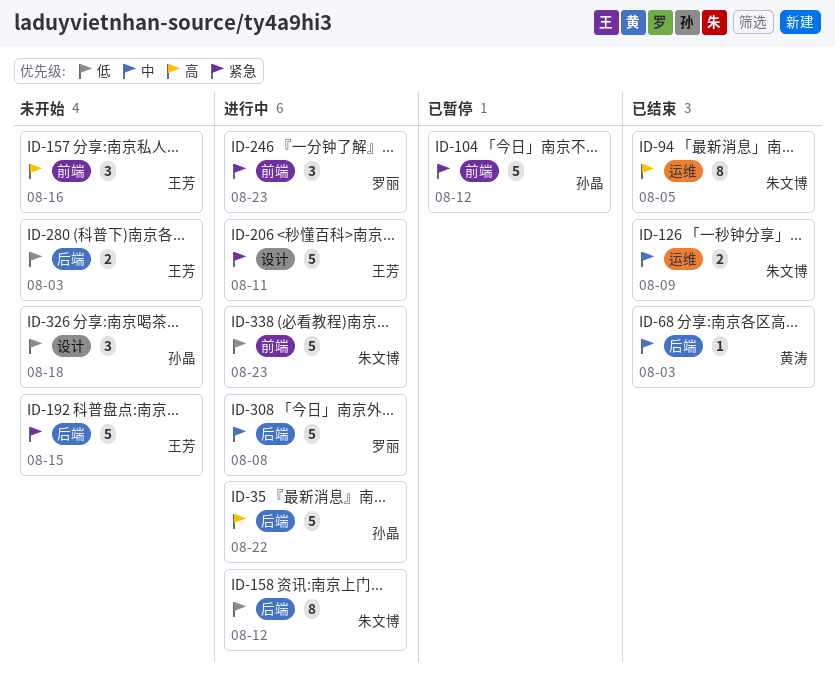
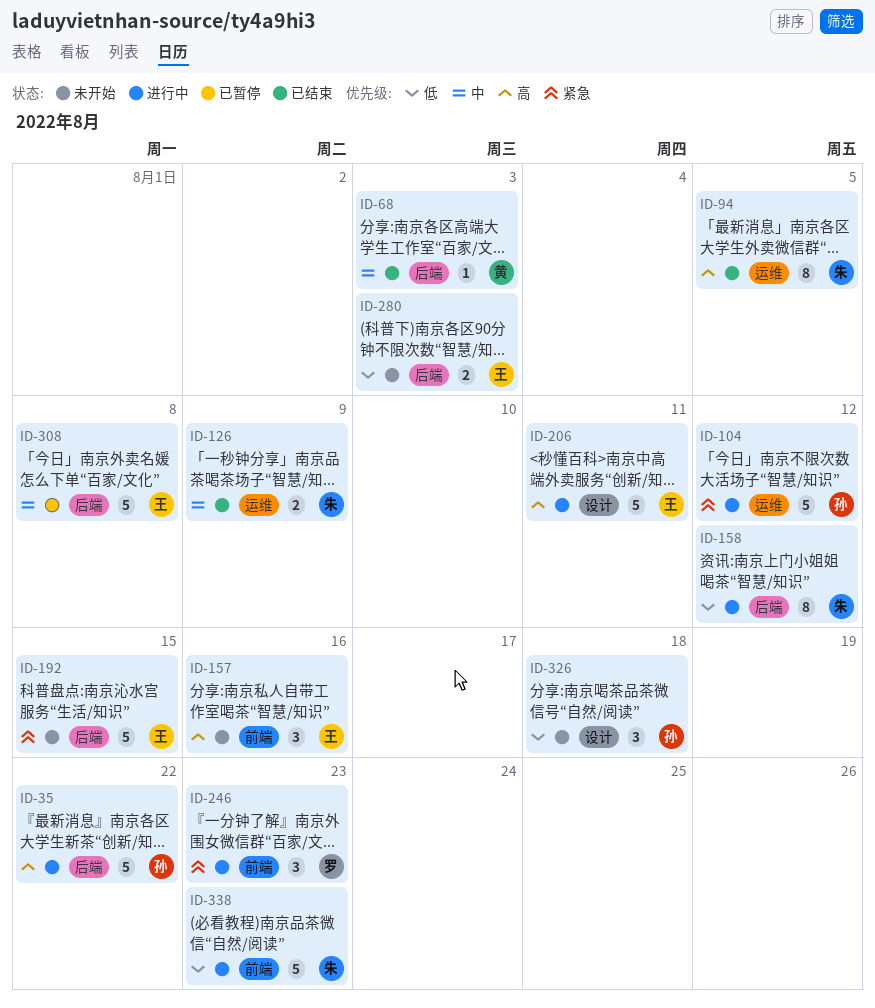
ID-104, status: 已暂停 -> 进行中
ID-104, label: 前端 -> 运维
ID-206, priority: 紧急 -> 高
ID-308, status: 进行中 -> 已暂停
ID-308, owner: 罗丽 -> 王芳

